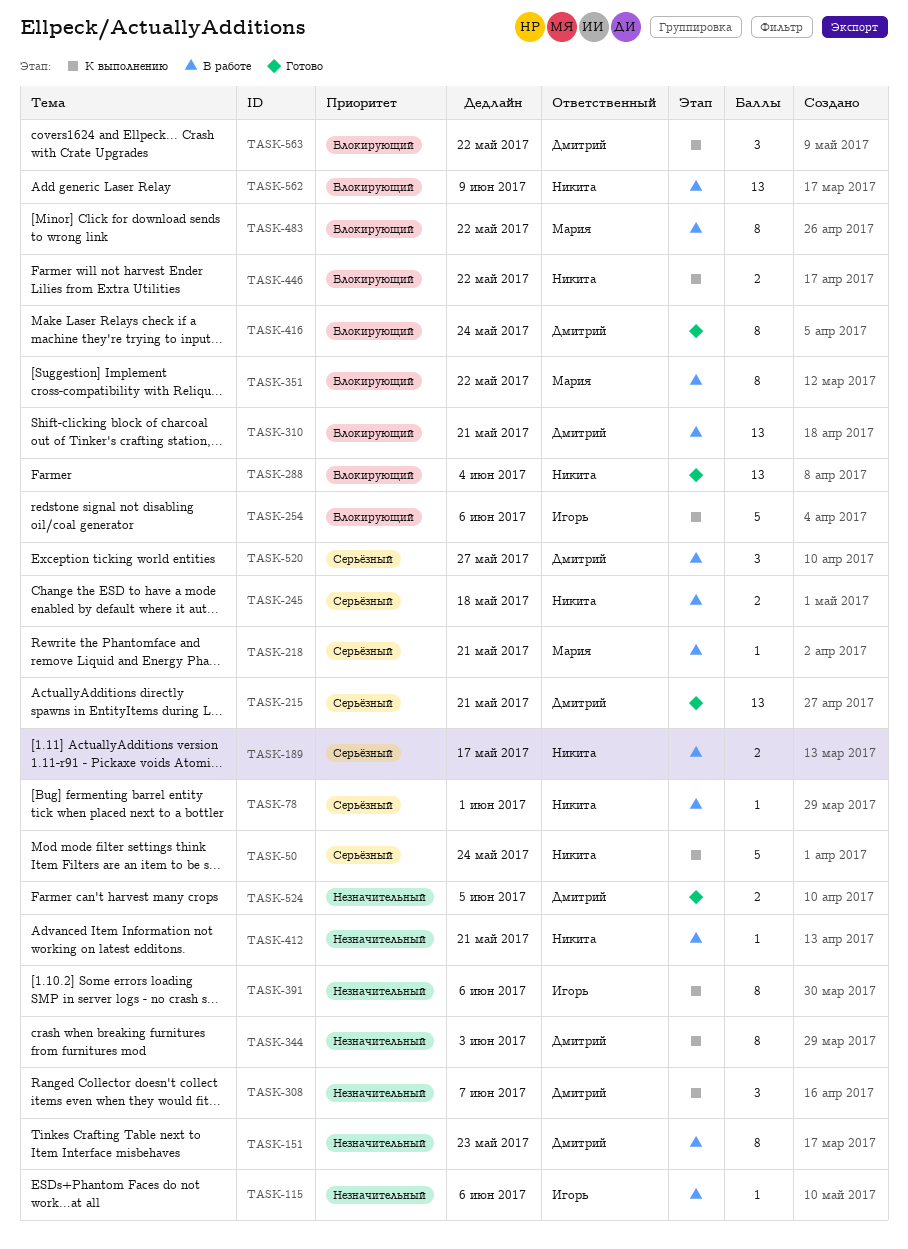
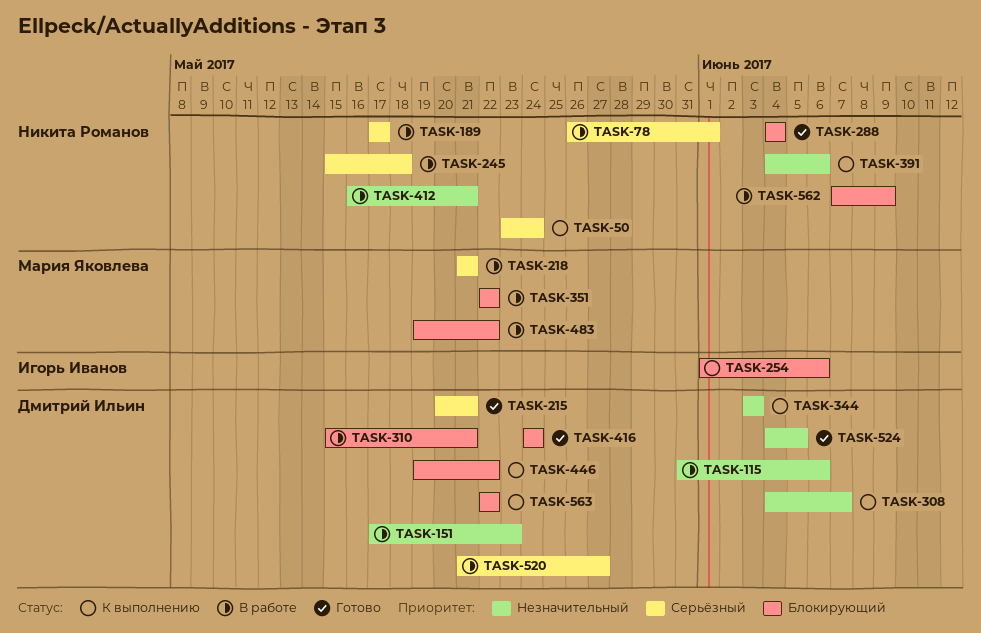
TASK-115, owner: Игорь Иванов -> Дмитрий Ильин
TASK-391, owner: Игорь Иванов -> Никита Романов
TASK-446, owner: Никита Романов -> Дмитрий Ильин

